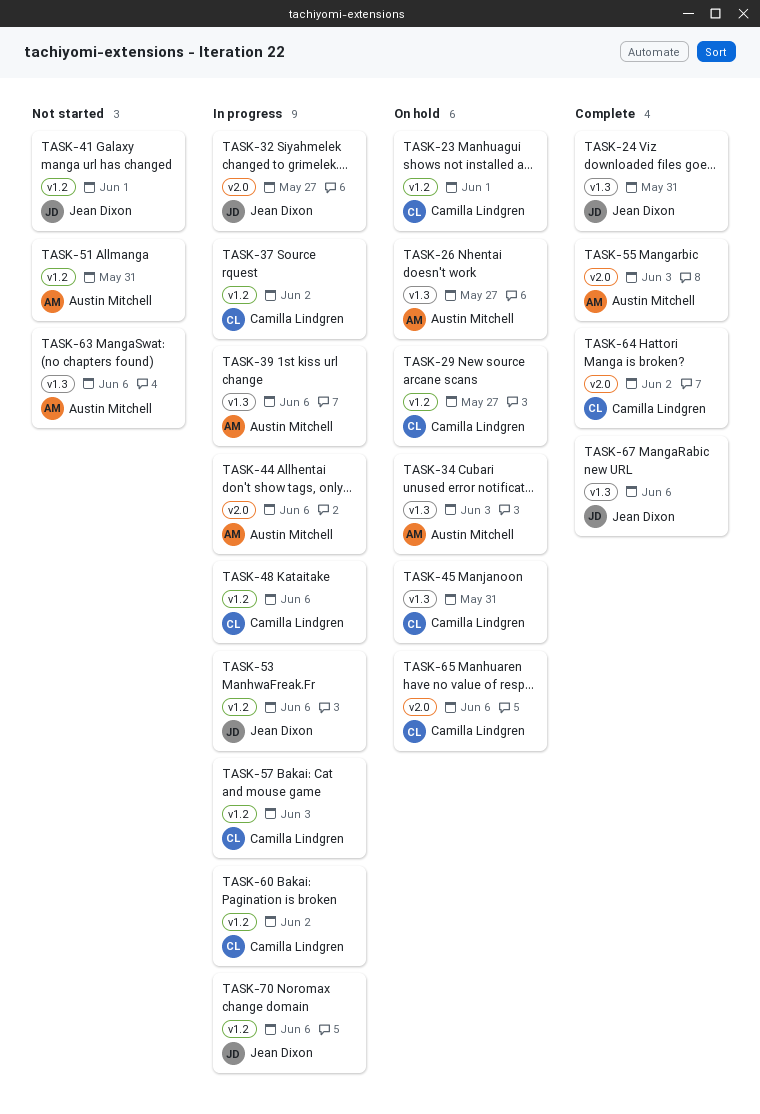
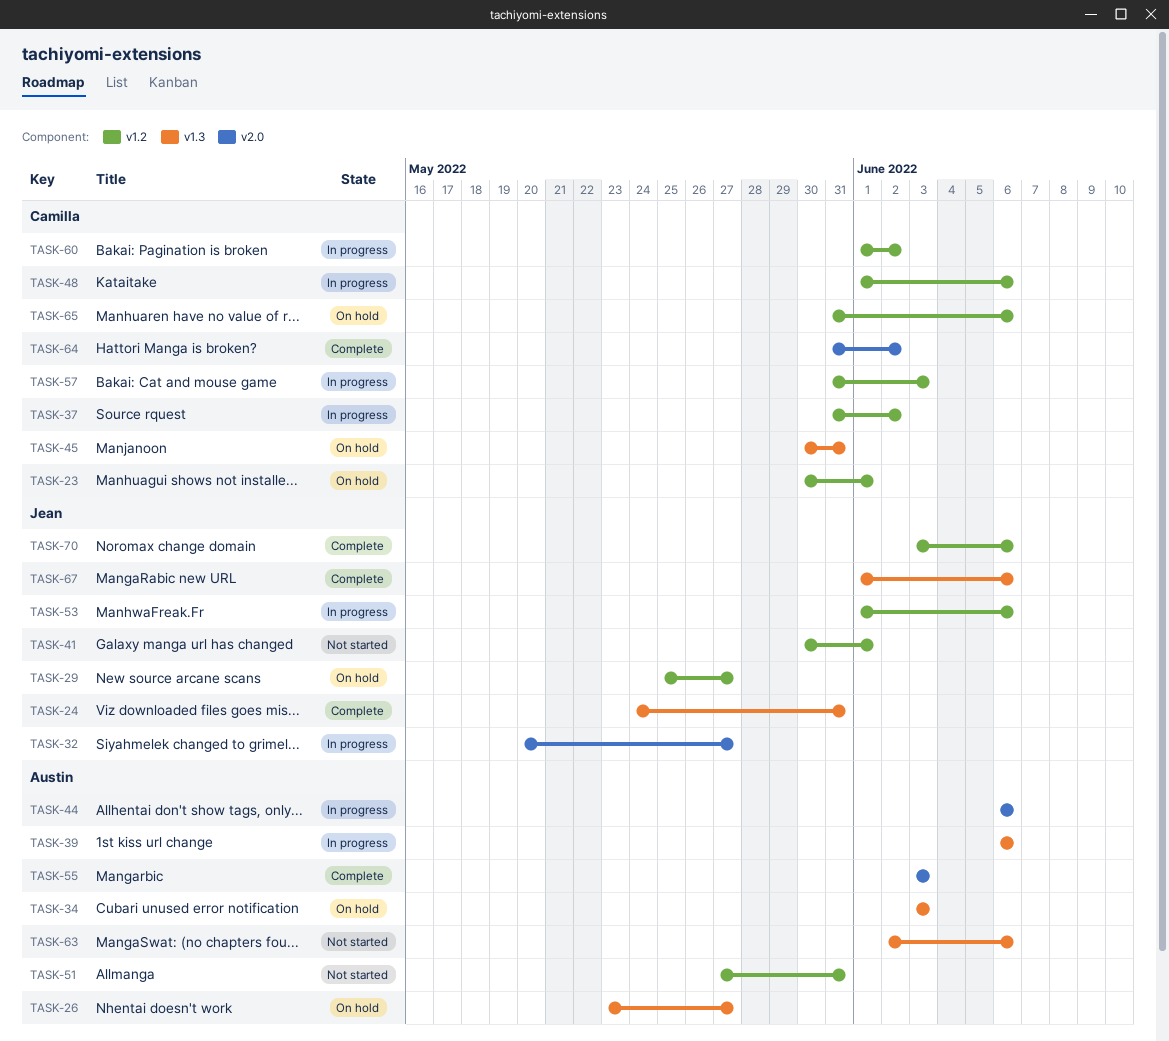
TASK-29, owner: Camilla Lindgren -> Jean Dixon
TASK-65, label: v2.0 -> v1.2
TASK-70, status: In progress -> Complete

